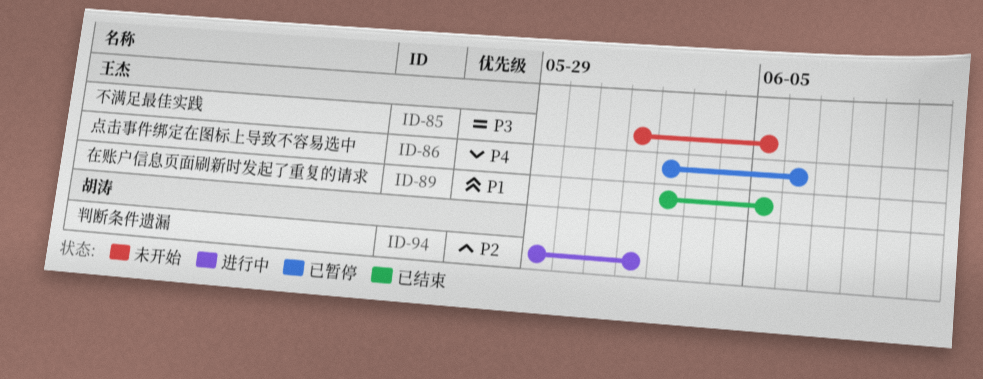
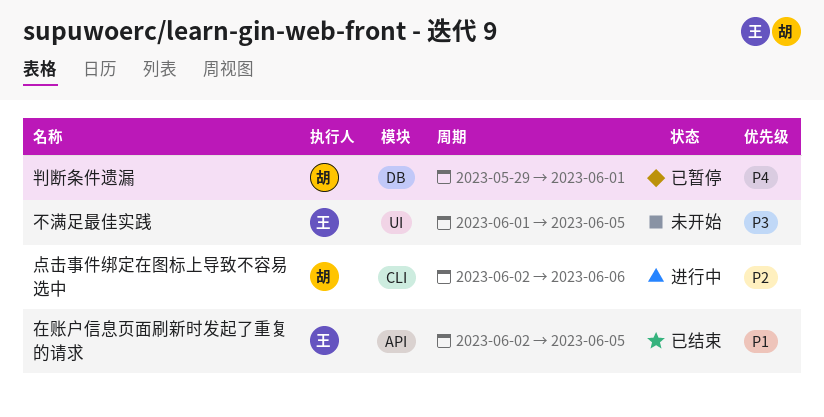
判断条件遗漏, status: 进行中 -> 已暂停
判断条件遗漏, priority: P2 -> P4
点击事件绑定在图标上导致不容易选中, status: 已暂停 -> 进行中
点击事件绑定在图标上导致不容易选中, owner: 王杰 -> 胡涛
点击事件绑定在图标上导致不容易选中, priority: P4 -> P2

